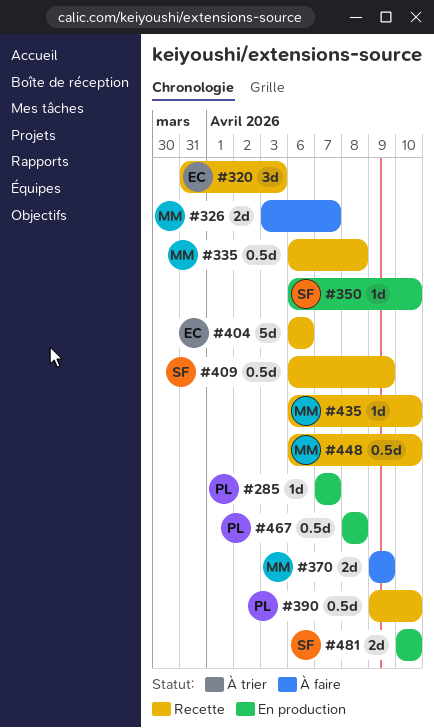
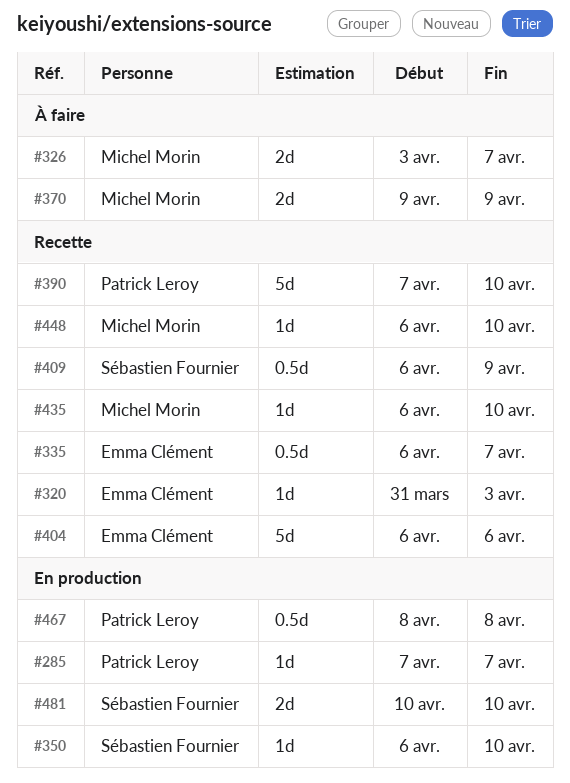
#320, estimate: 3d -> 1d
#335, owner: Michel Morin -> Emma Clément
#335, due: Apr 8 -> Apr 7
#390, estimate: 0.5d -> 5d
#390, start: Apr 9 -> Apr 7
#448, estimate: 0.5d -> 1d

